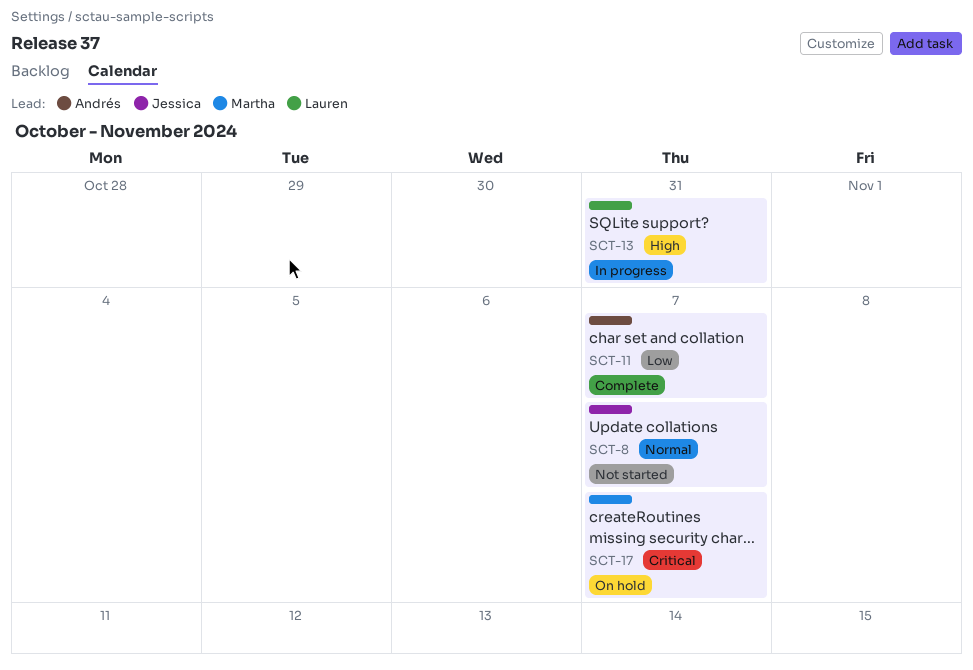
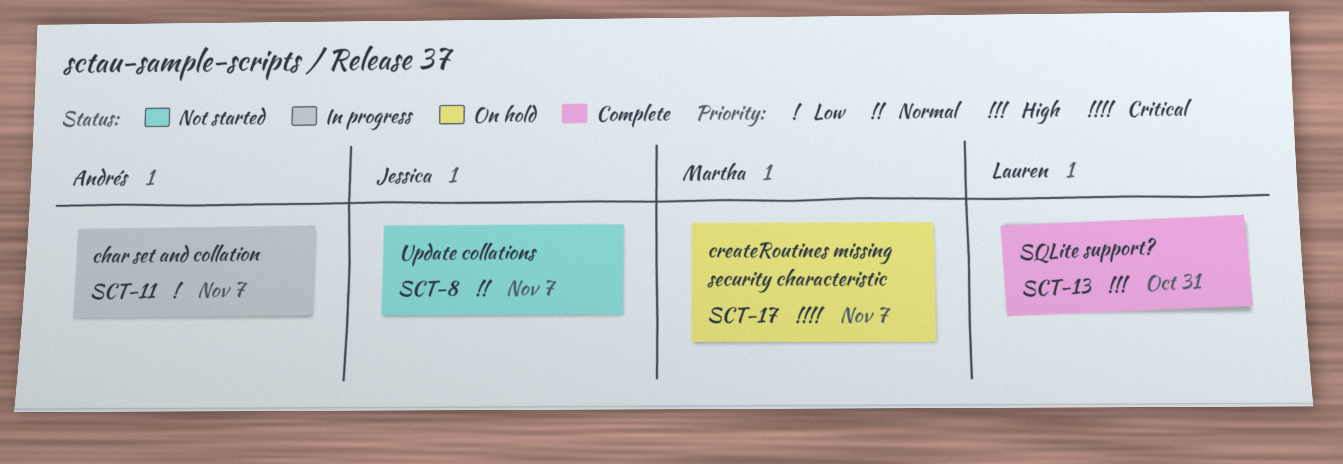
SCT-11, status: Complete -> In progress
SCT-13, status: In progress -> Complete

